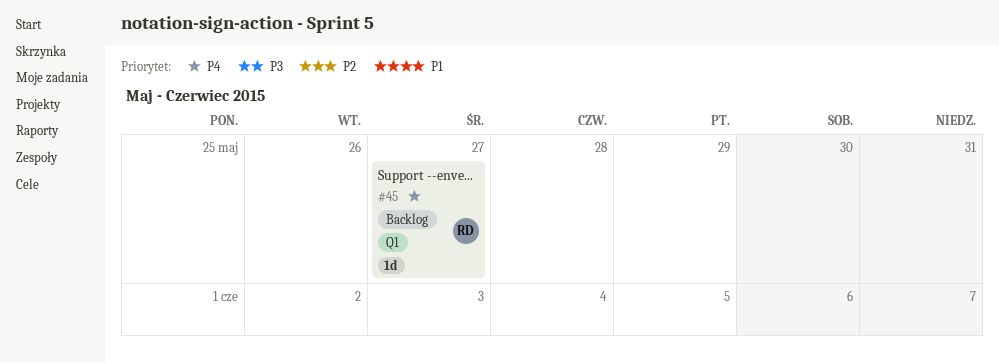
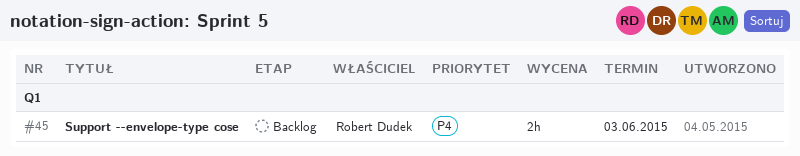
#45, estimate: 1d -> 2h
#45, due: May 27 -> Jun 3

